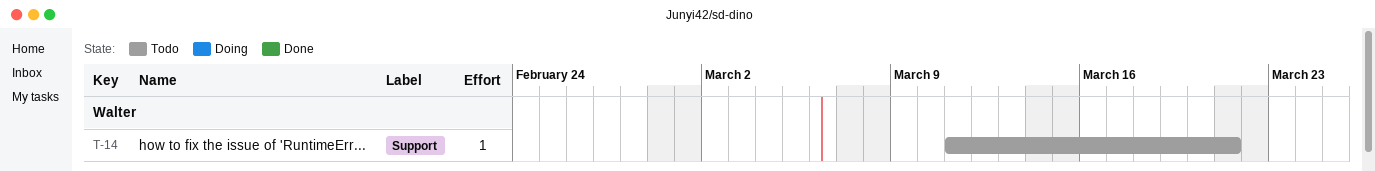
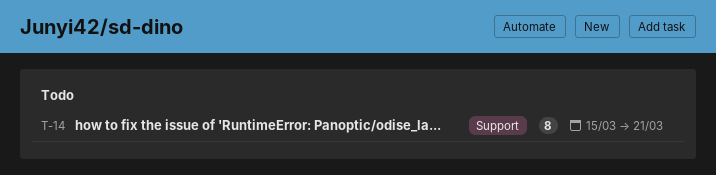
T-14, estimate: 1 -> 8
T-14, start: Mar 11 -> Mar 15

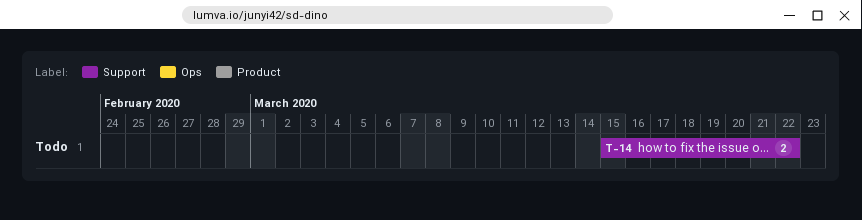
T-14, estimate: 8 -> 2
T-14, due: Mar 21 -> Mar 22

